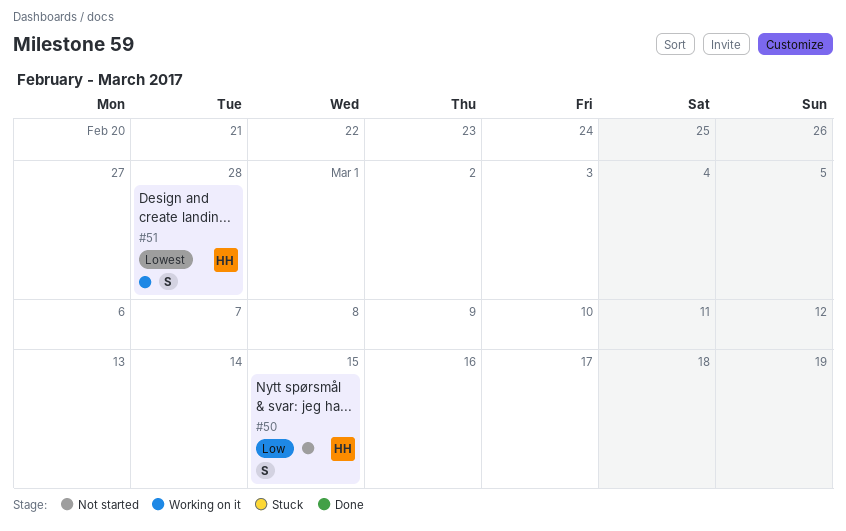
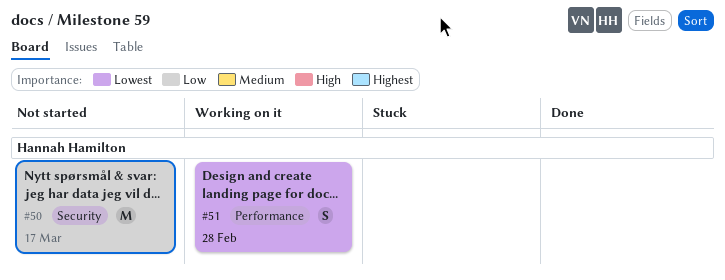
#50, estimate: S -> M
#50, due: Mar 15 -> Mar 17

